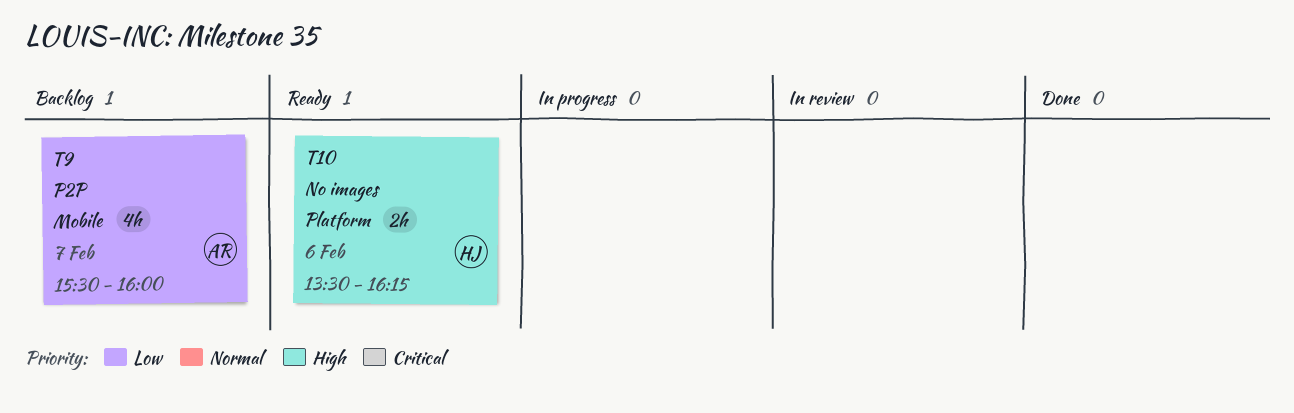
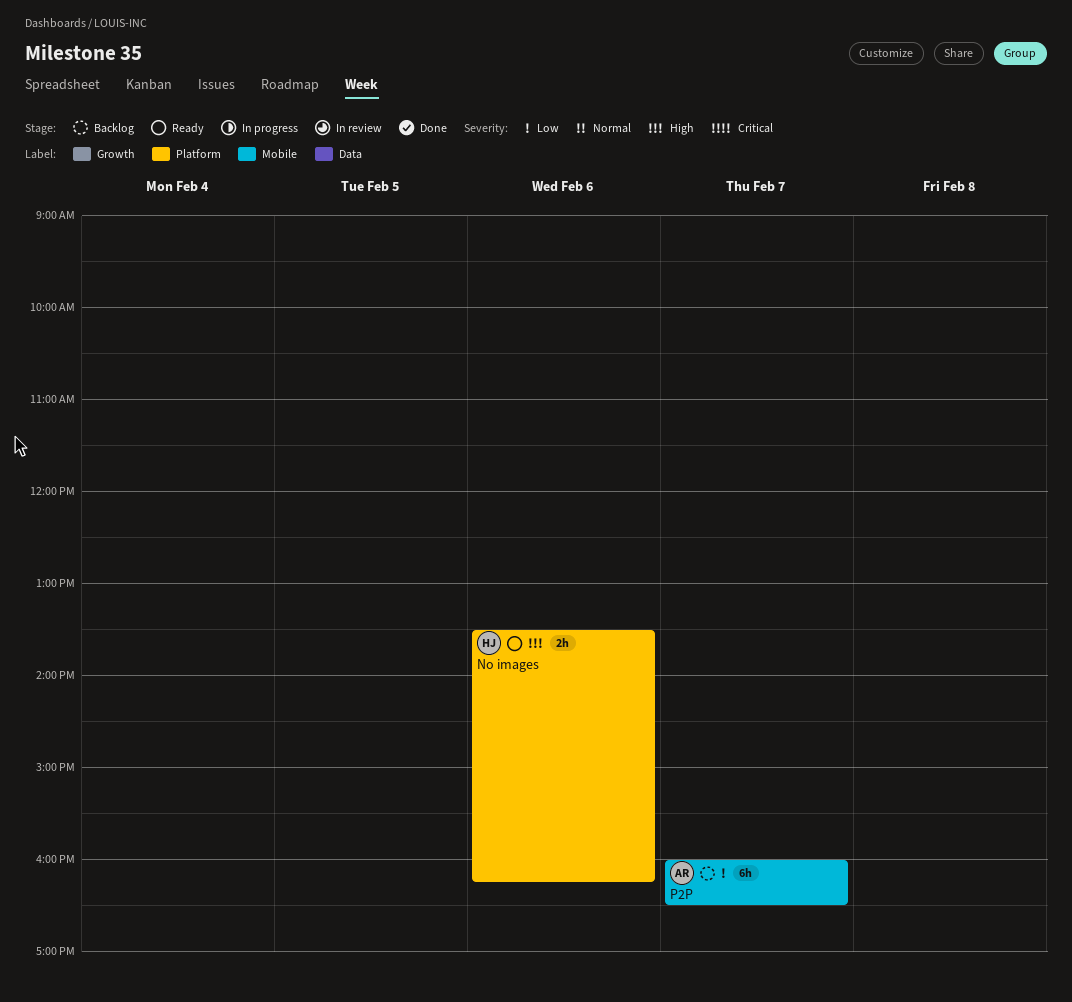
P2P, estimate: 4h -> 6h
P2P, begins: 15:30 -> 16:00
P2P, ends: 16:00 -> 16:30

